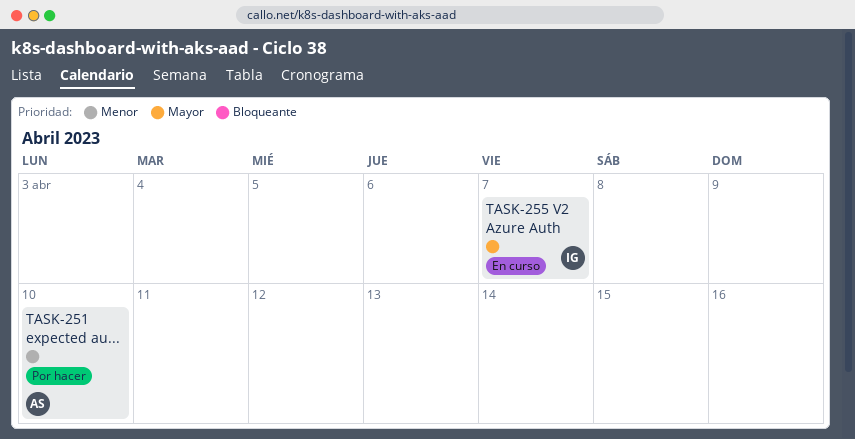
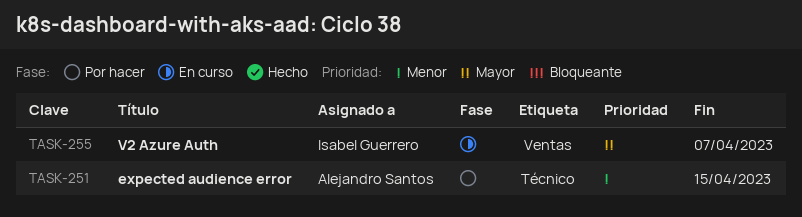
TASK-251, due: Apr 10 -> Apr 15

